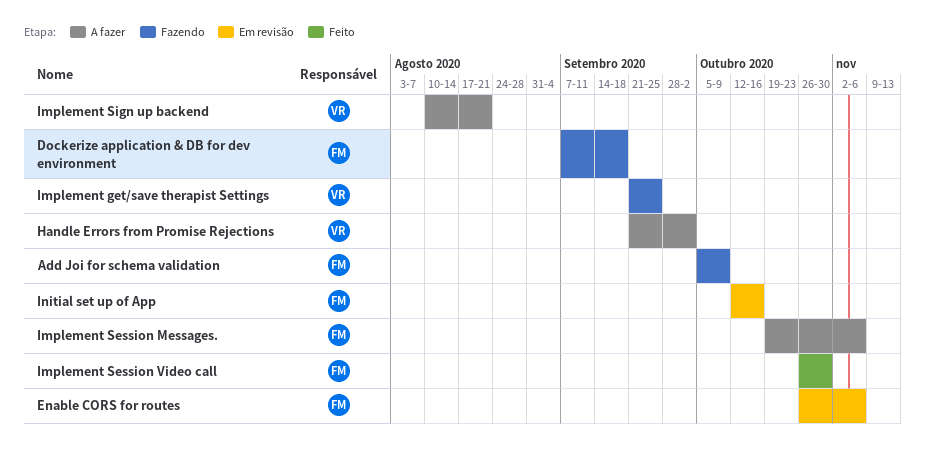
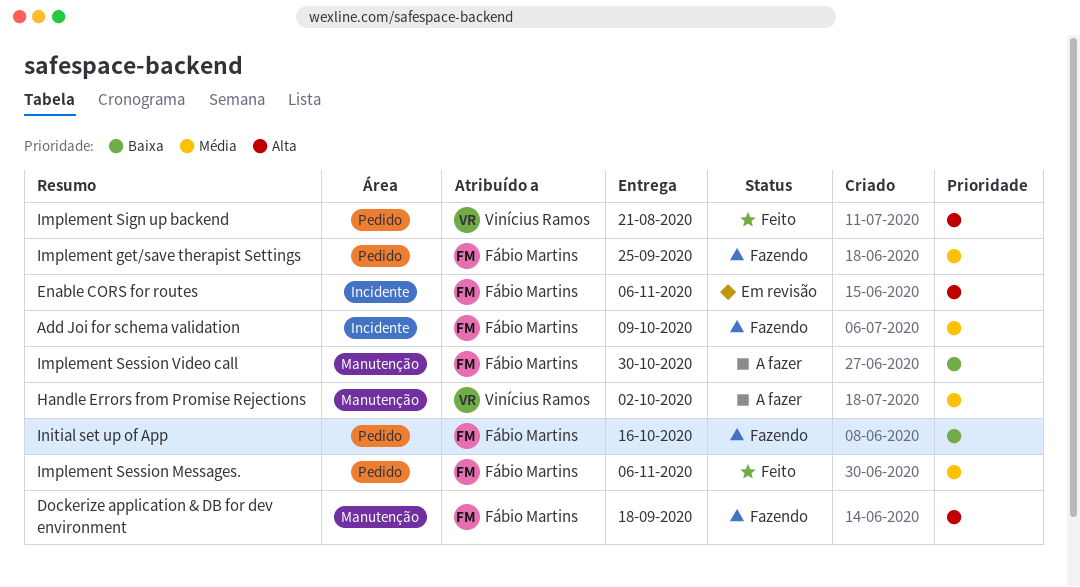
Implement get/save therapist Settings, owner: Vinícius Ramos -> Fábio Martins
Implement Session Messages., status: A fazer -> Feito
Implement Session Video call, status: Feito -> A fazer
Implement Sign up backend, status: A fazer -> Feito
Initial set up of App, status: Em revisão -> Fazendo

